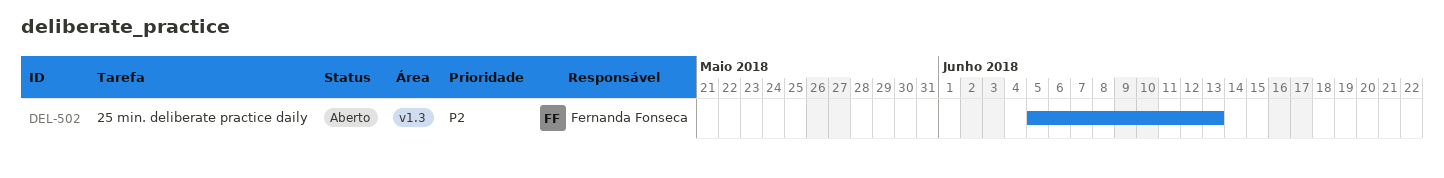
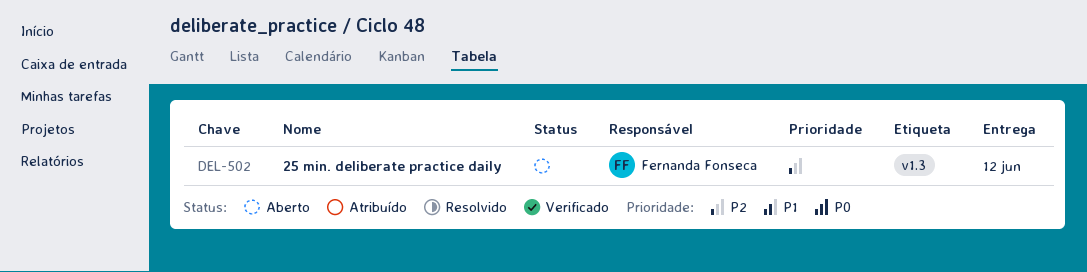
DEL-502, due: Jun 13 -> Jun 12

